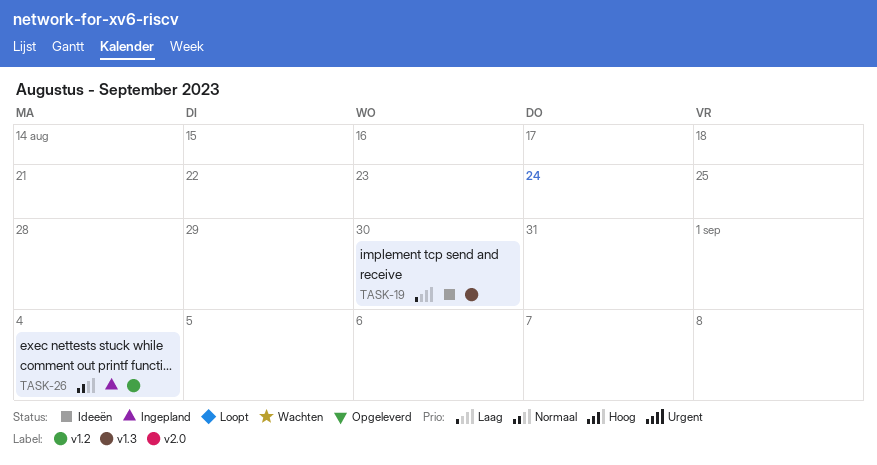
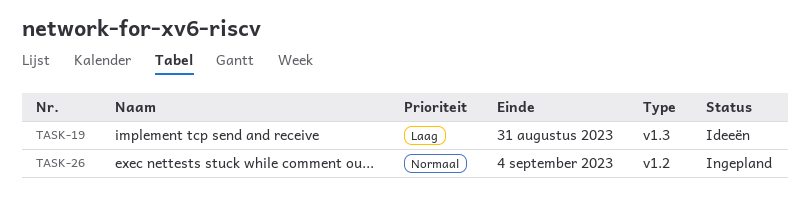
TASK-19, due: Aug 30 -> Aug 31

